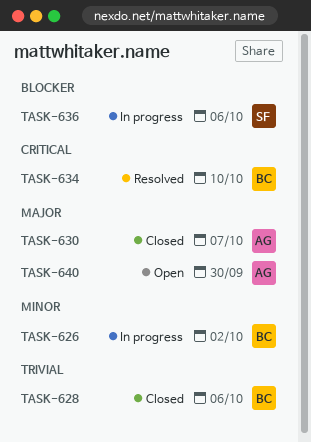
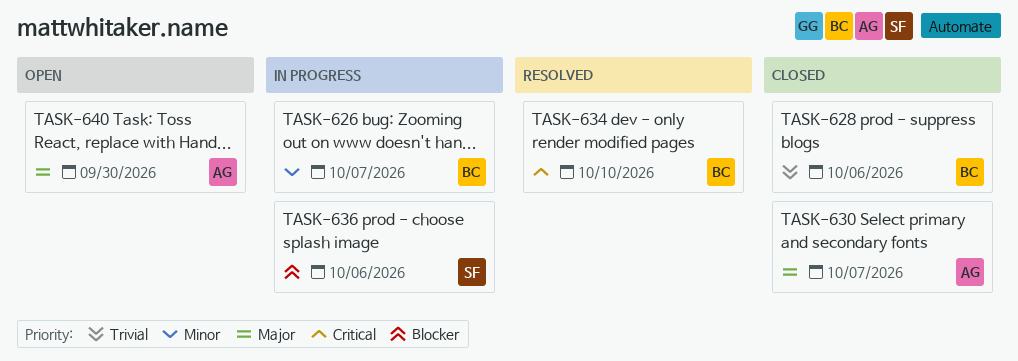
TASK-626, due: Oct 2 -> Oct 7

